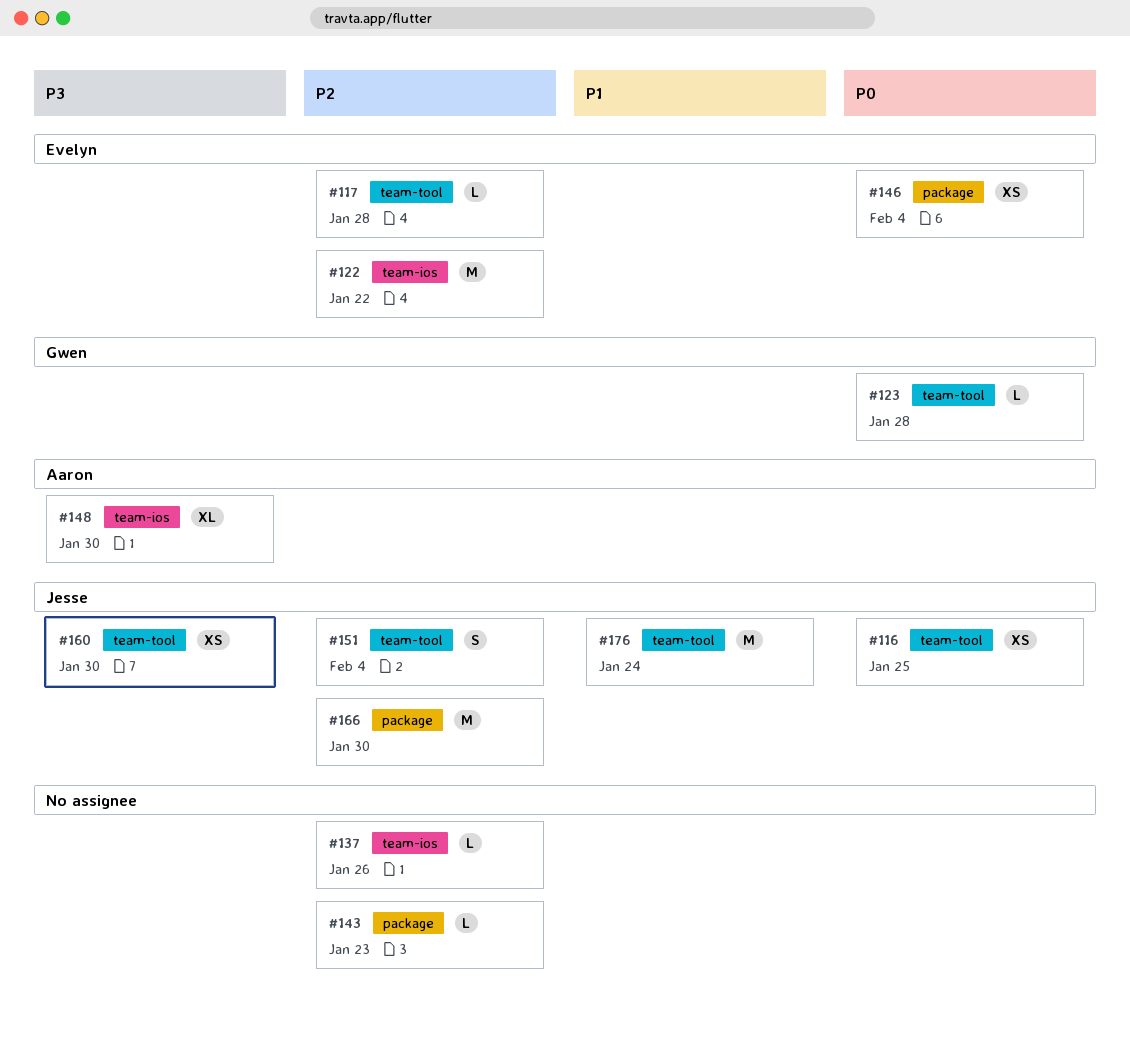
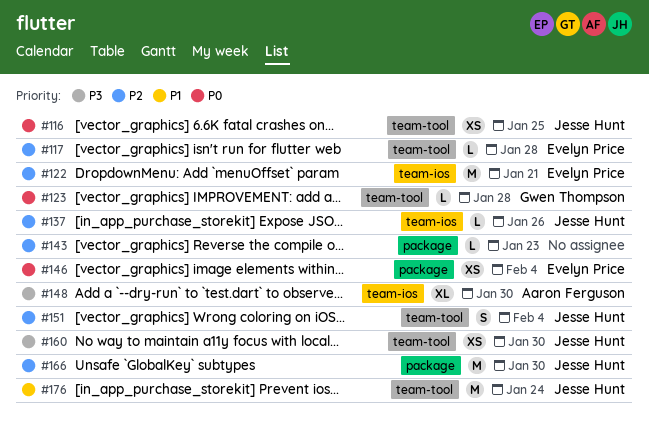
#122, due: Jan 22 -> Jan 21
#137, owner: none -> Jesse Hunt

